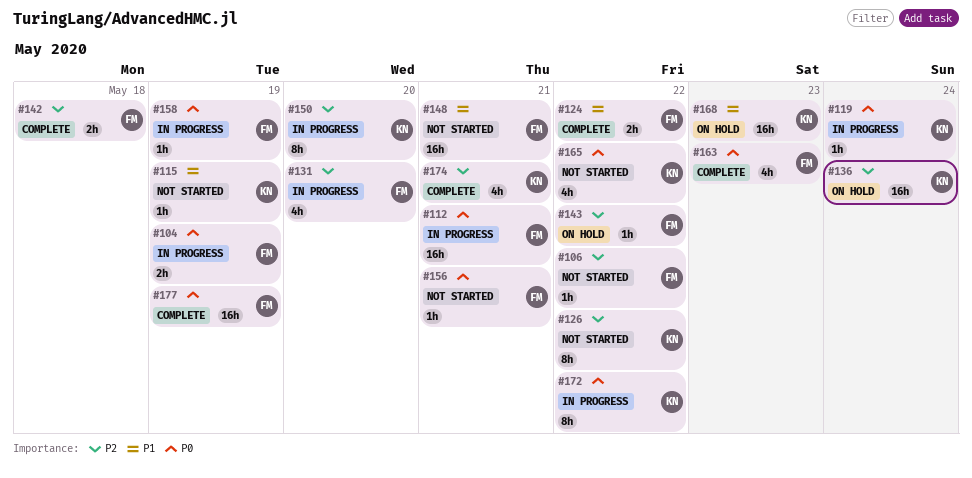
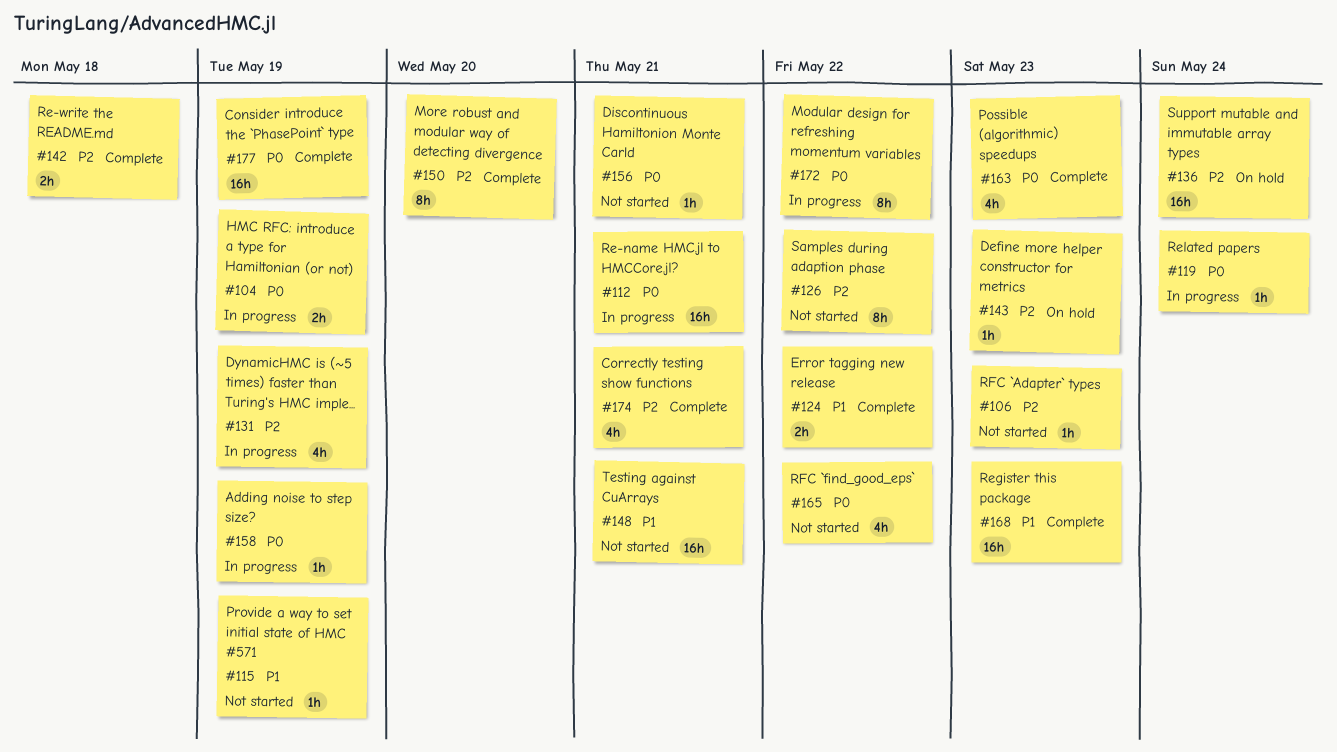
#106, due: May 22 -> May 23
#131, due: May 20 -> May 19
#143, due: May 22 -> May 23
#150, status: In progress -> Complete
#168, status: On hold -> Complete

